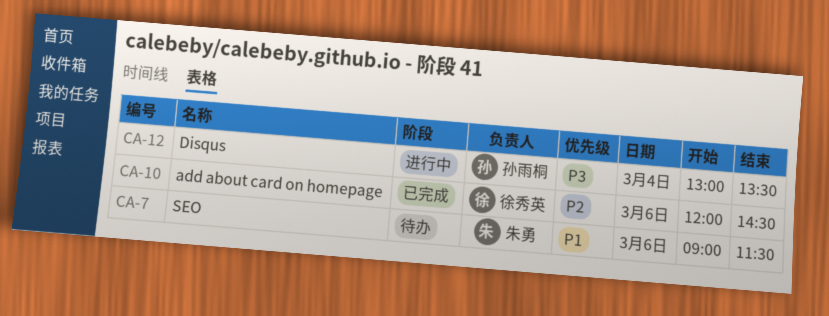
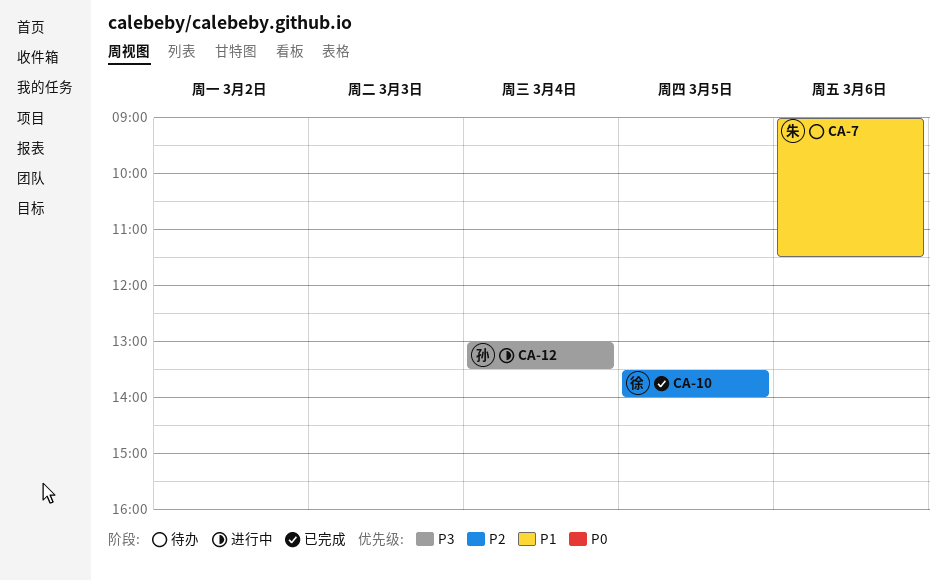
CA-10, day: Mar 6 -> Mar 5
CA-10, begins: 12:00 -> 13:30
CA-10, ends: 14:30 -> 14:00

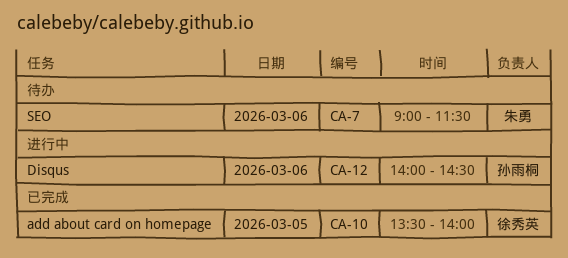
CA-12, day: Mar 4 -> Mar 6
CA-12, begins: 13:00 -> 14:00
CA-12, ends: 13:30 -> 14:30

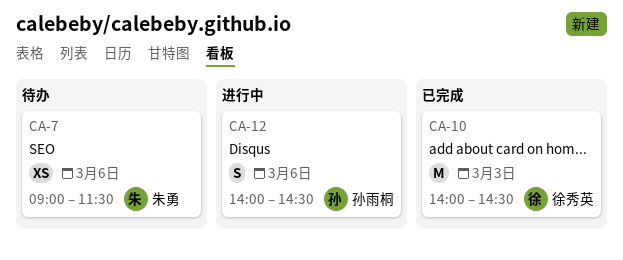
CA-10, day: Mar 5 -> Mar 3
CA-10, begins: 13:30 -> 14:00
CA-10, ends: 14:00 -> 14:30

